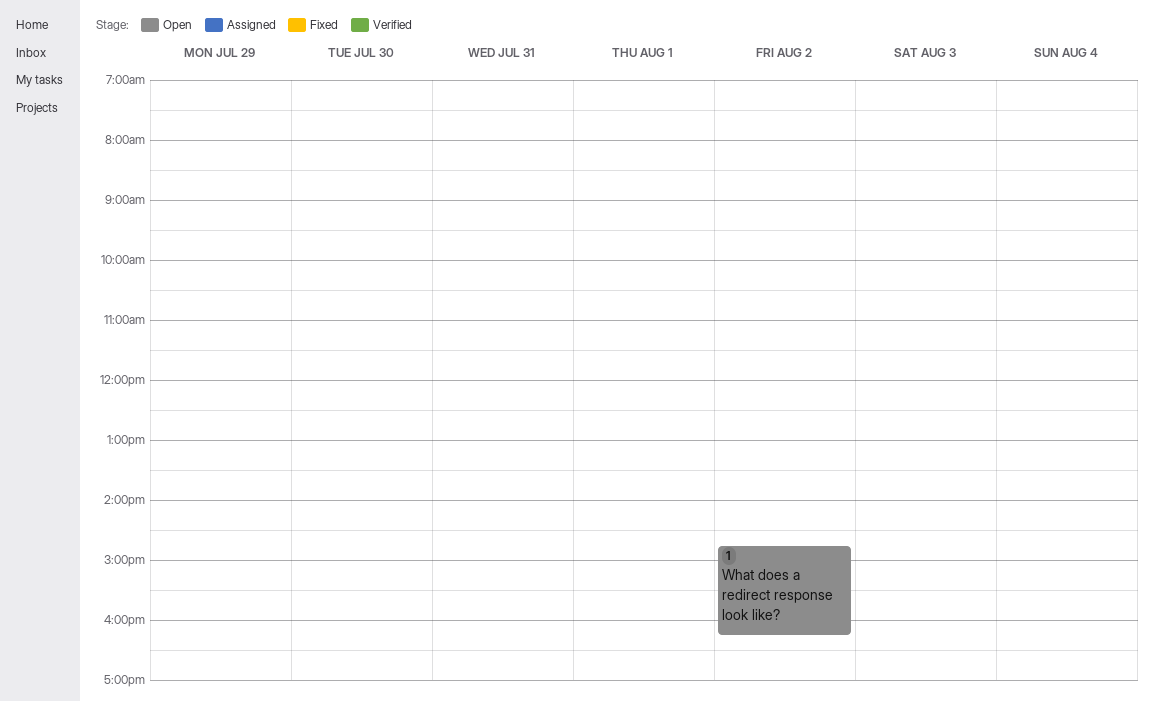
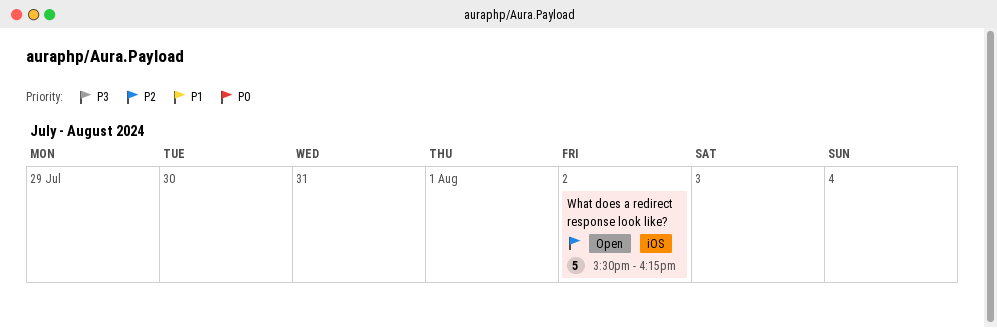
What does a redirect response look like?, estimate: 1 -> 5
What does a redirect response look like?, begins: 14:45 -> 15:30

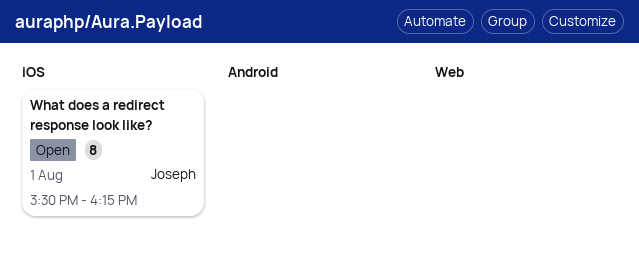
What does a redirect response look like?, estimate: 5 -> 8
What does a redirect response look like?, day: Aug 2 -> Aug 1

